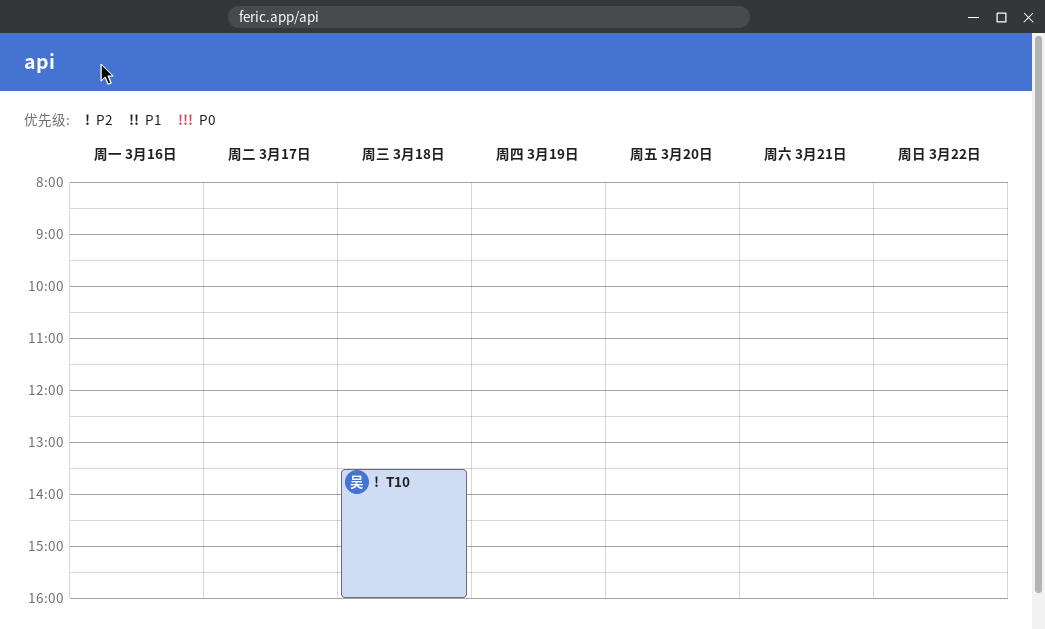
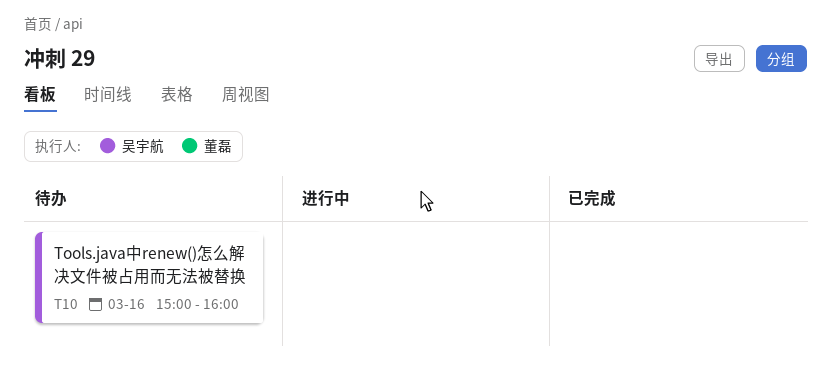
T10, day: Mar 18 -> Mar 16
T10, begins: 13:30 -> 15:00

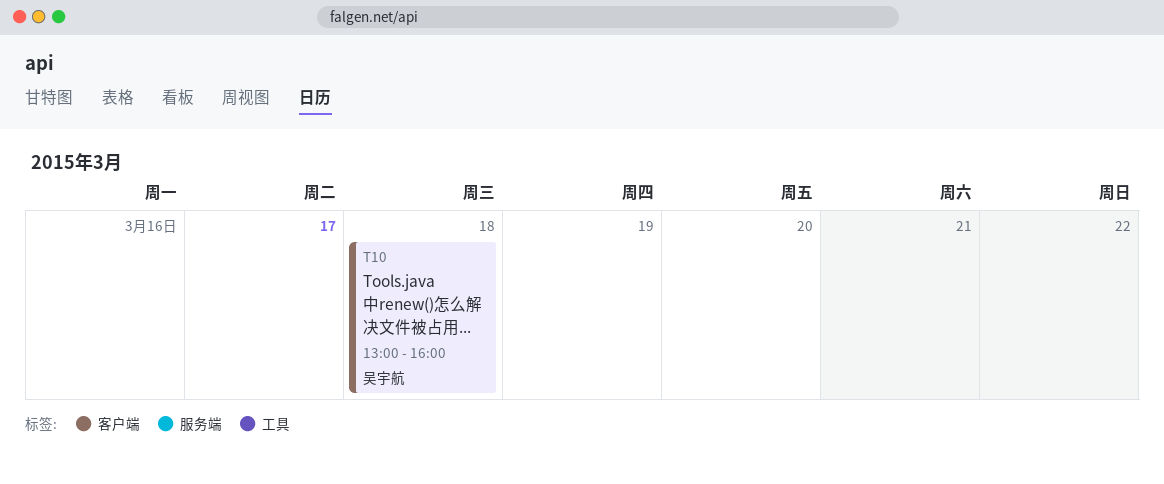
T10, day: Mar 16 -> Mar 18
T10, begins: 15:00 -> 13:00

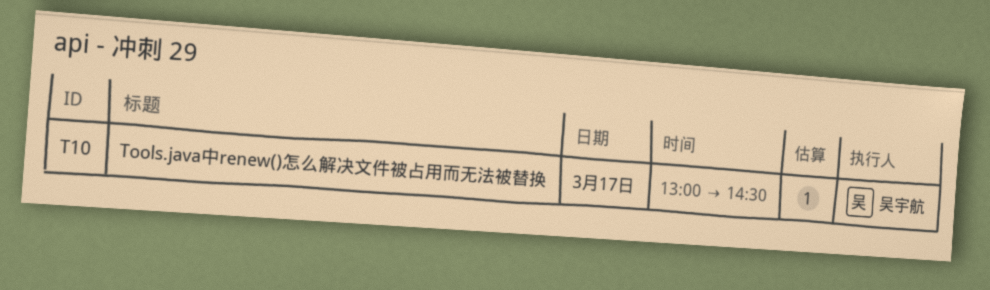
T10, day: Mar 18 -> Mar 17
T10, ends: 16:00 -> 14:30

